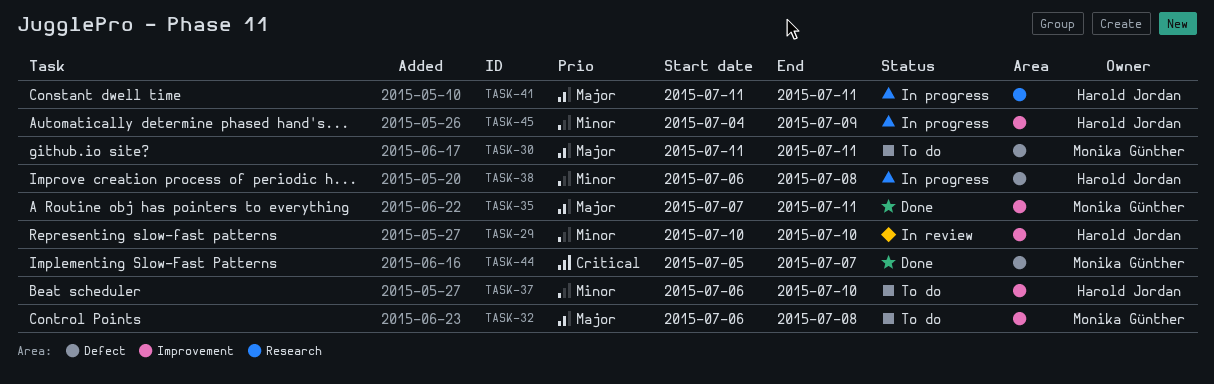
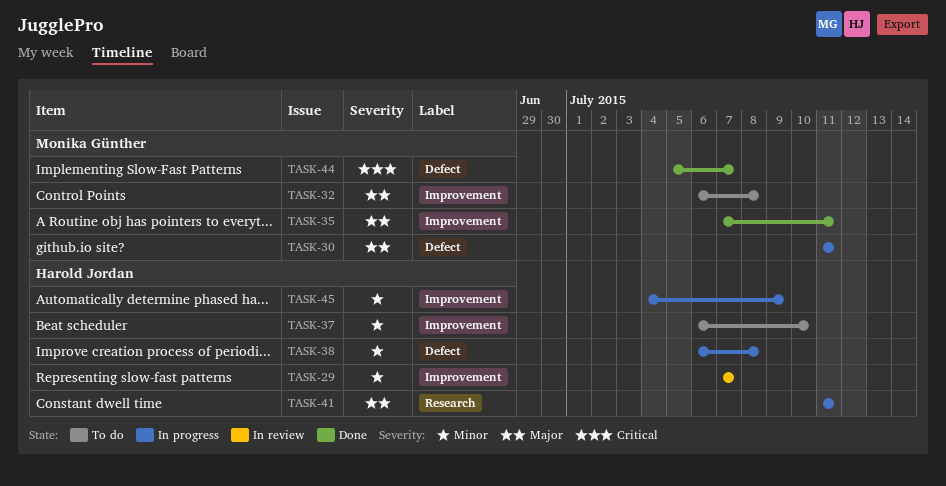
TASK-29, start: Jul 10 -> Jul 7
TASK-29, due: Jul 10 -> Jul 7
TASK-30, status: To do -> In progress

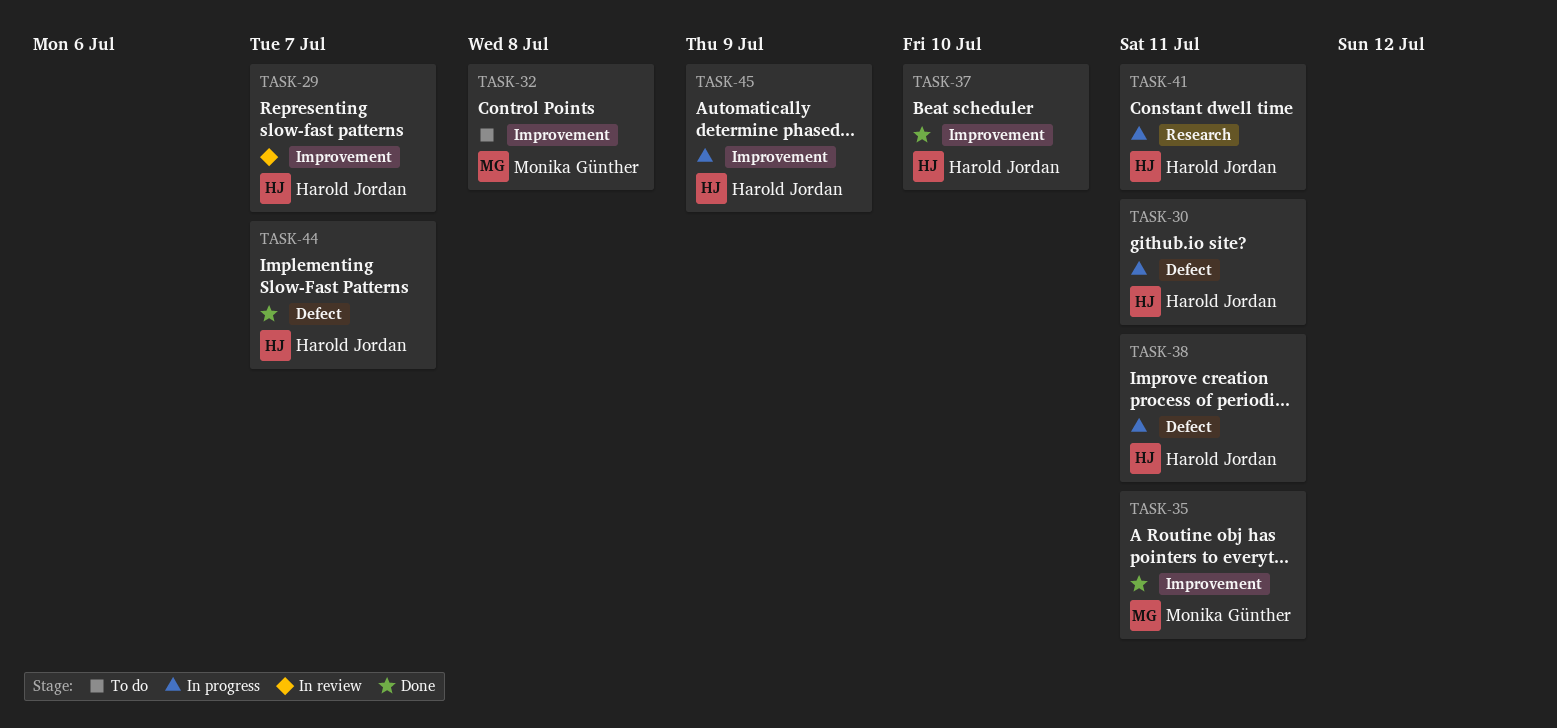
TASK-30, owner: Monika Günther -> Harold Jordan
TASK-37, status: To do -> Done
TASK-38, due: Jul 8 -> Jul 11
TASK-44, owner: Monika Günther -> Harold Jordan

